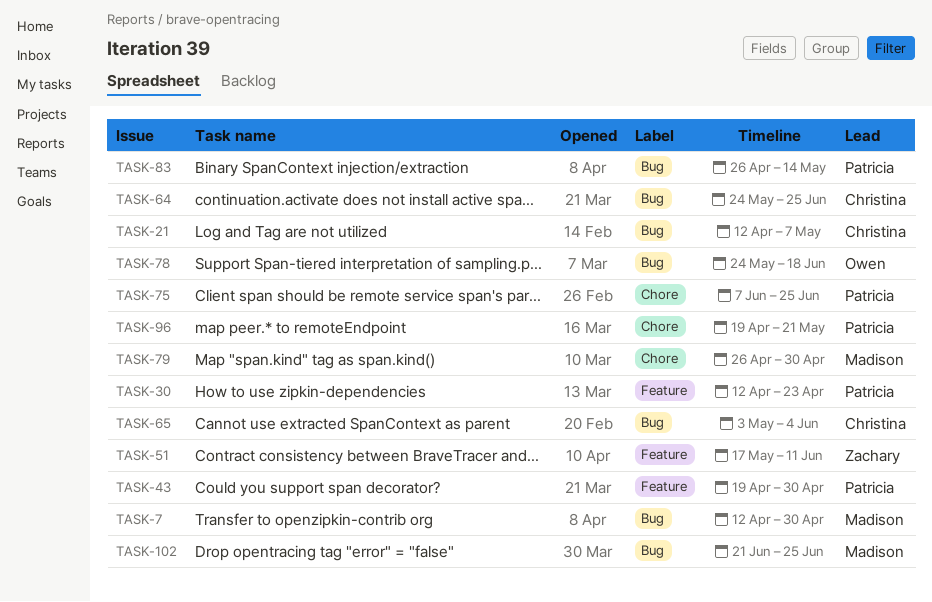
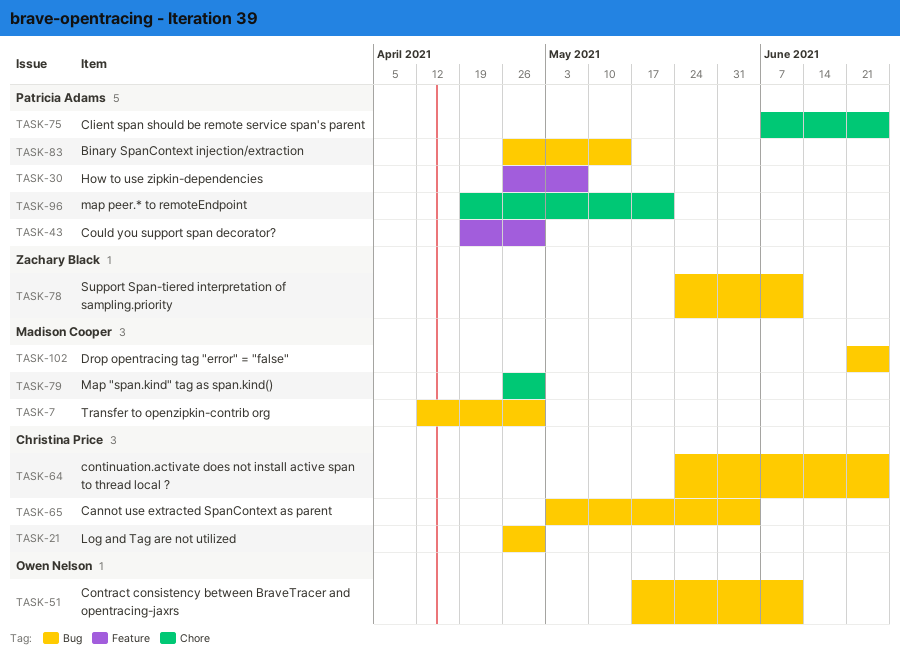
TASK-21, start: Apr 12 -> Apr 26
TASK-21, due: May 7 -> Apr 30
TASK-30, start: Apr 12 -> Apr 26
TASK-30, due: Apr 23 -> May 7
TASK-51, owner: Zachary Black -> Owen Nelson
TASK-51, label: Feature -> Bug
TASK-78, owner: Owen Nelson -> Zachary Black
TASK-78, due: Jun 18 -> Jun 11

